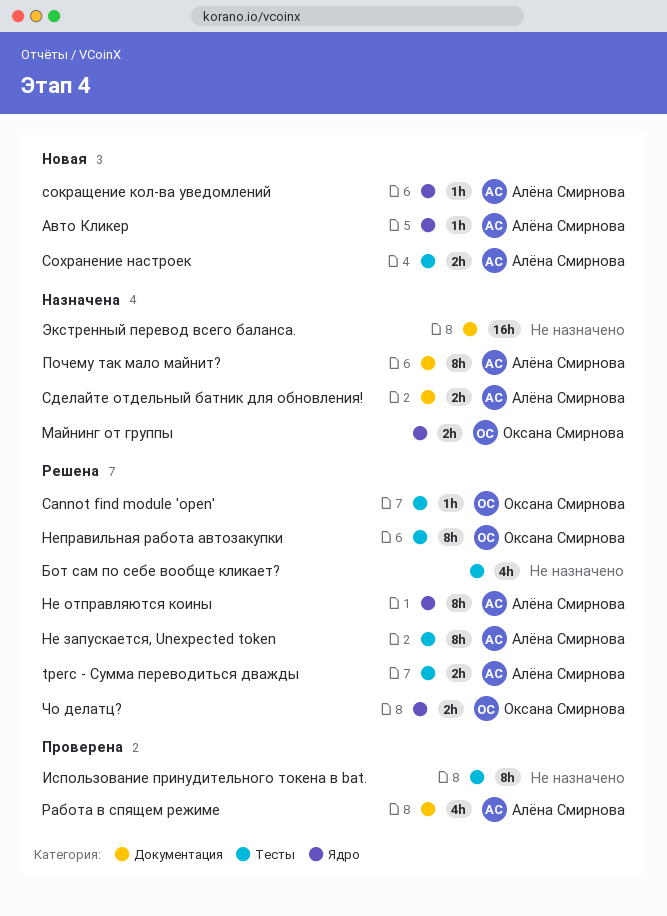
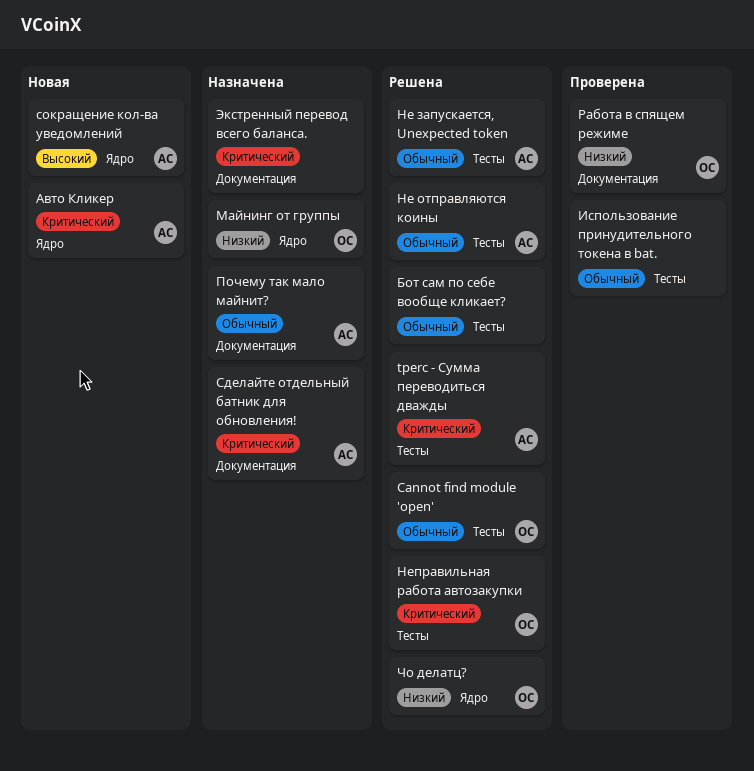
Не отправляются коины, label: Ядро -> Тесты
Работа в спящем режиме, owner: Алёна Смирнова -> Оксана Смирнова
Сохранение настроек: present -> none

